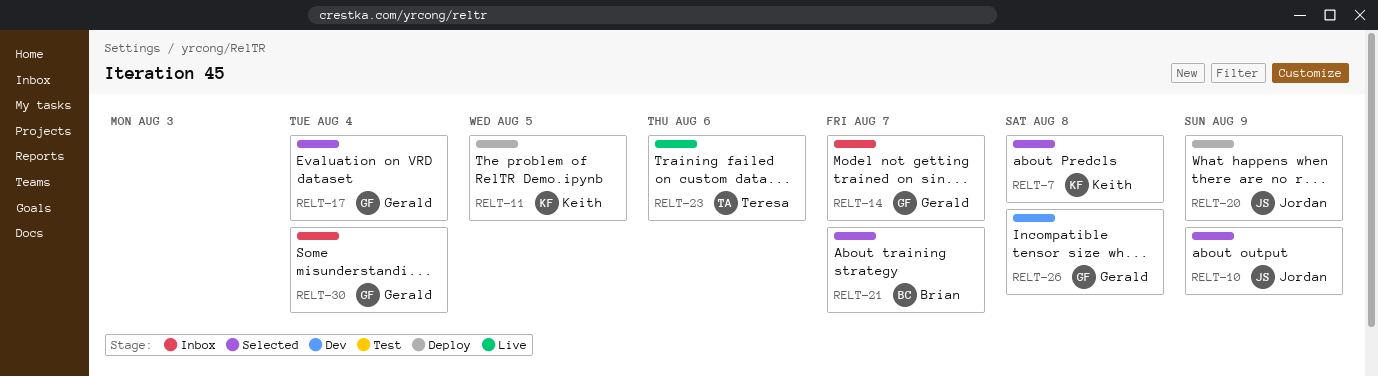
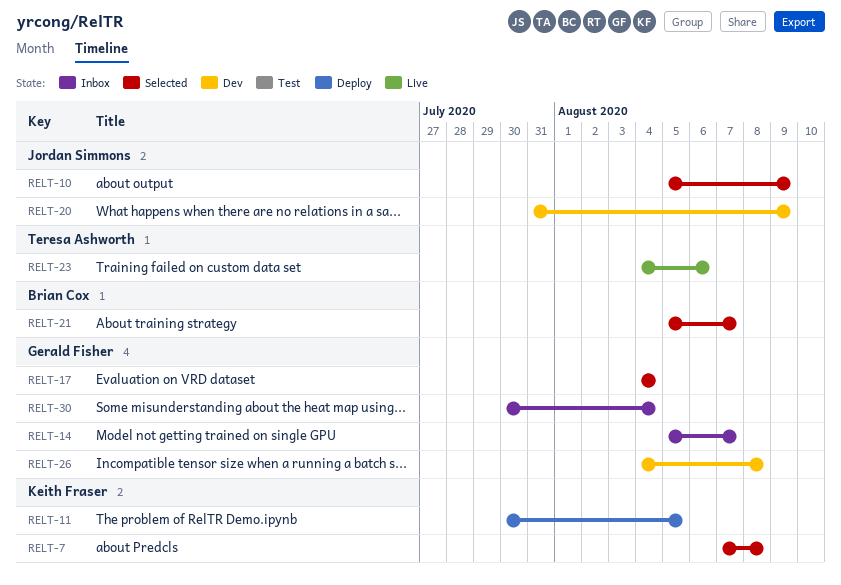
RELT-20, status: Deploy -> Dev

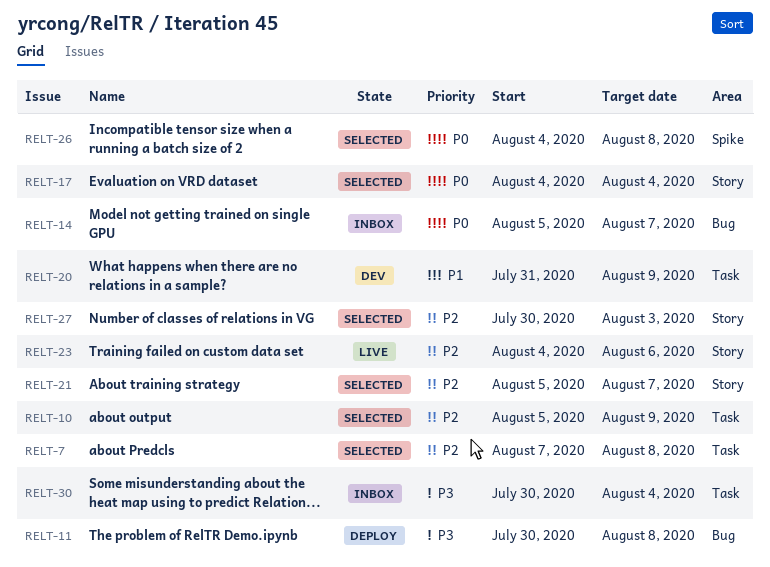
RELT-11, due: Aug 5 -> Aug 8
RELT-26, status: Dev -> Selected
RELT-27: none -> present

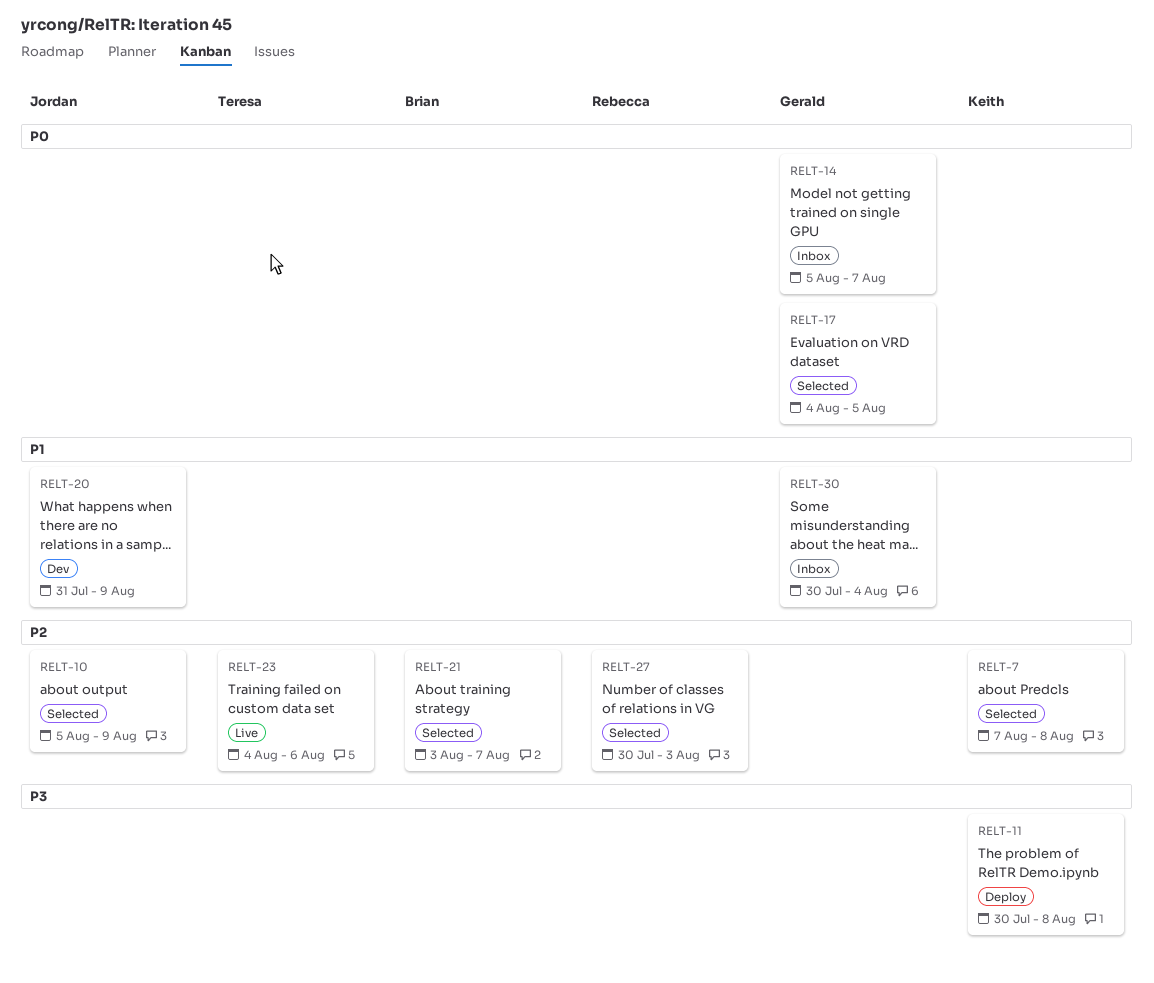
RELT-17, due: Aug 4 -> Aug 5
RELT-21, start: Aug 5 -> Aug 3
RELT-26: present -> none
RELT-30, priority: P3 -> P1

